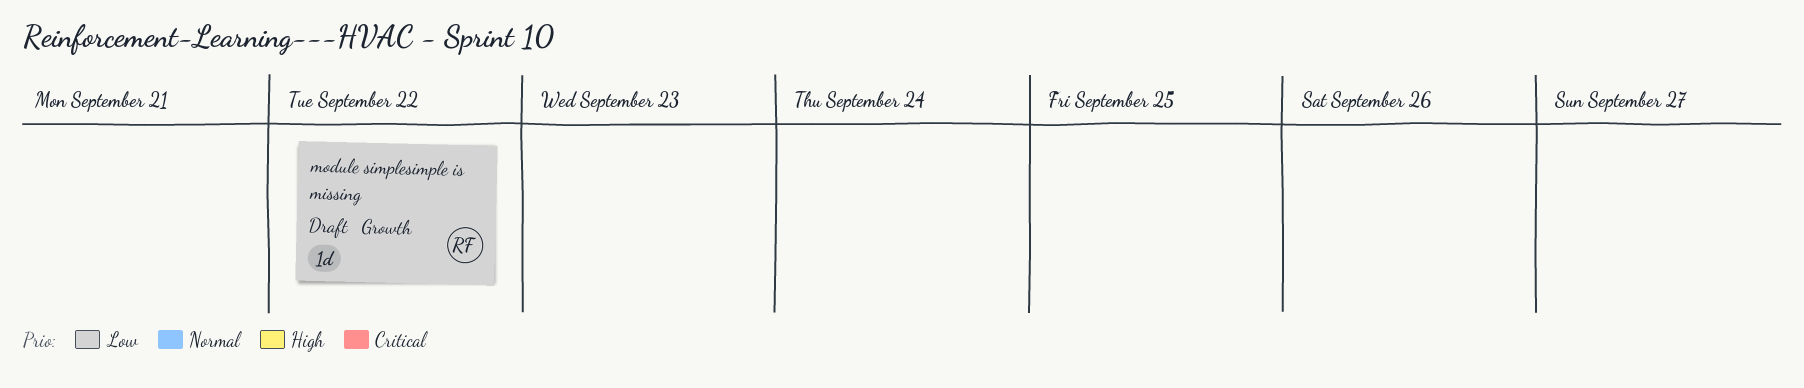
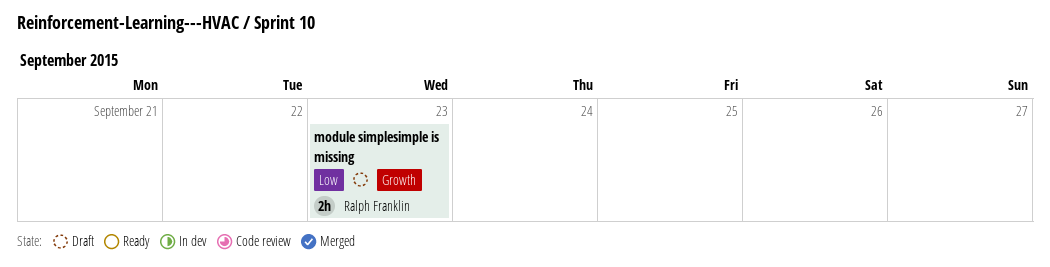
module simplesimple is missing, estimate: 1d -> 2h
module simplesimple is missing, due: Sep 22 -> Sep 23

